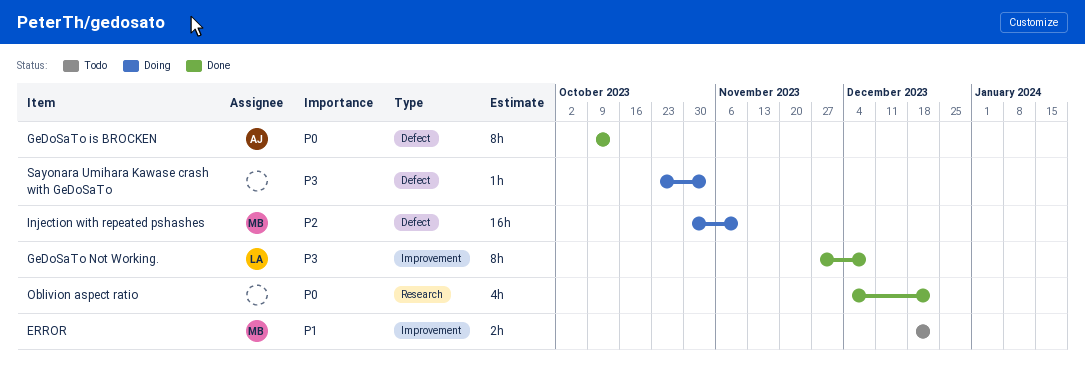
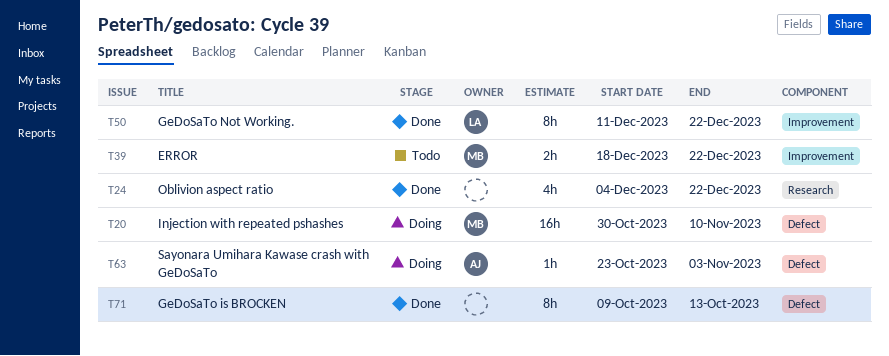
GeDoSaTo is BROCKEN, owner: AJ -> none
GeDoSaTo Not Working., start: Nov 27 -> Dec 11
GeDoSaTo Not Working., due: Dec 8 -> Dec 22
Sayonara Umihara Kawase crash with GeDoSaTo, owner: none -> AJ

